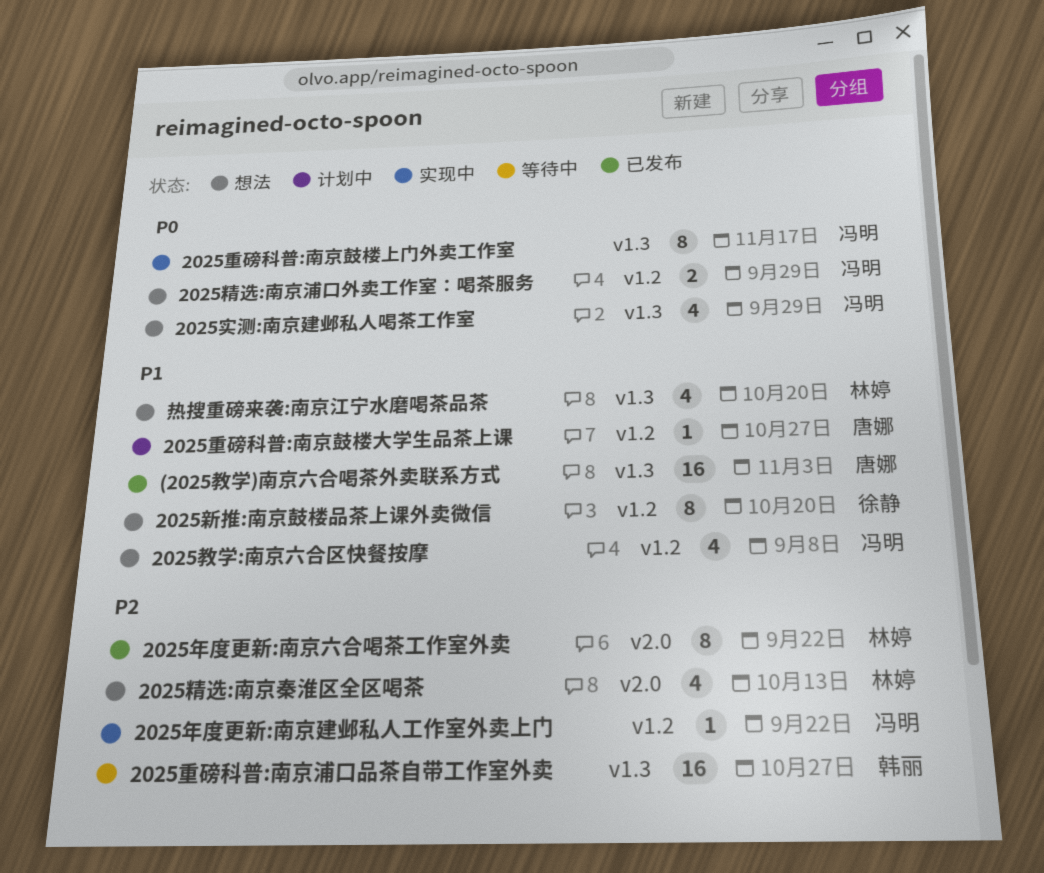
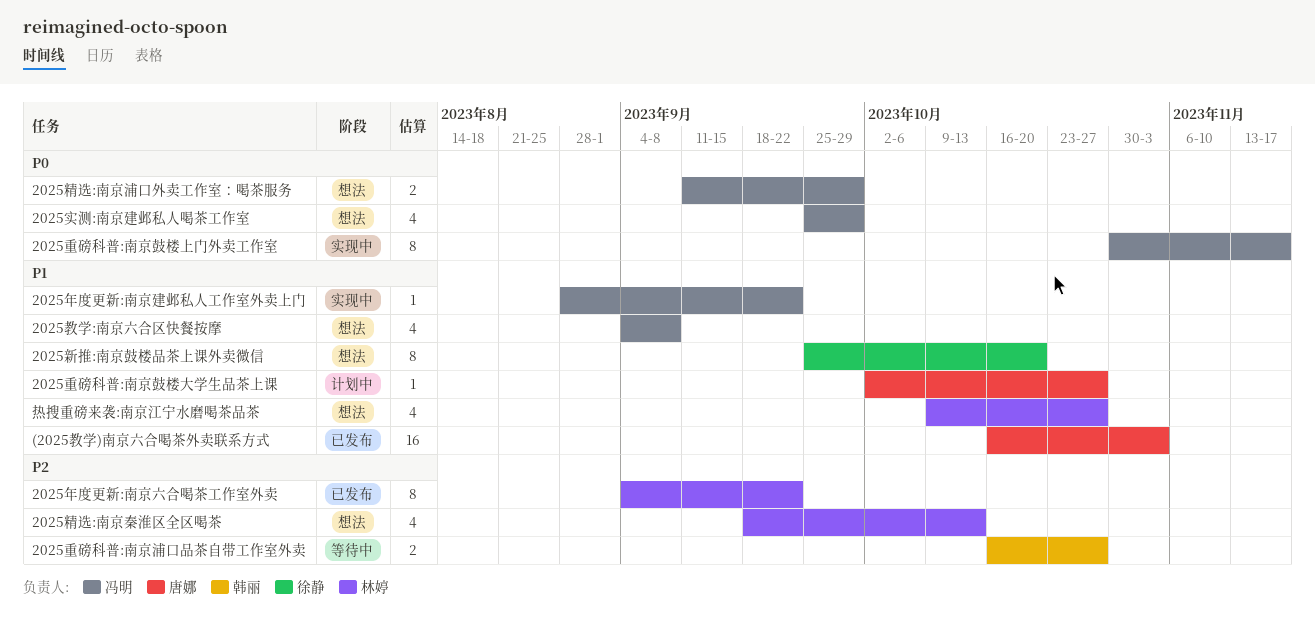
2025年度更新:南京建邺私人工作室外卖上门, priority: P2 -> P1
2025重磅科普:南京浦口品茶自带工作室外卖, estimate: 16 -> 2
热搜重磅来袭:南京江宁水磨喝茶品茶, due: Oct 20 -> Oct 27

